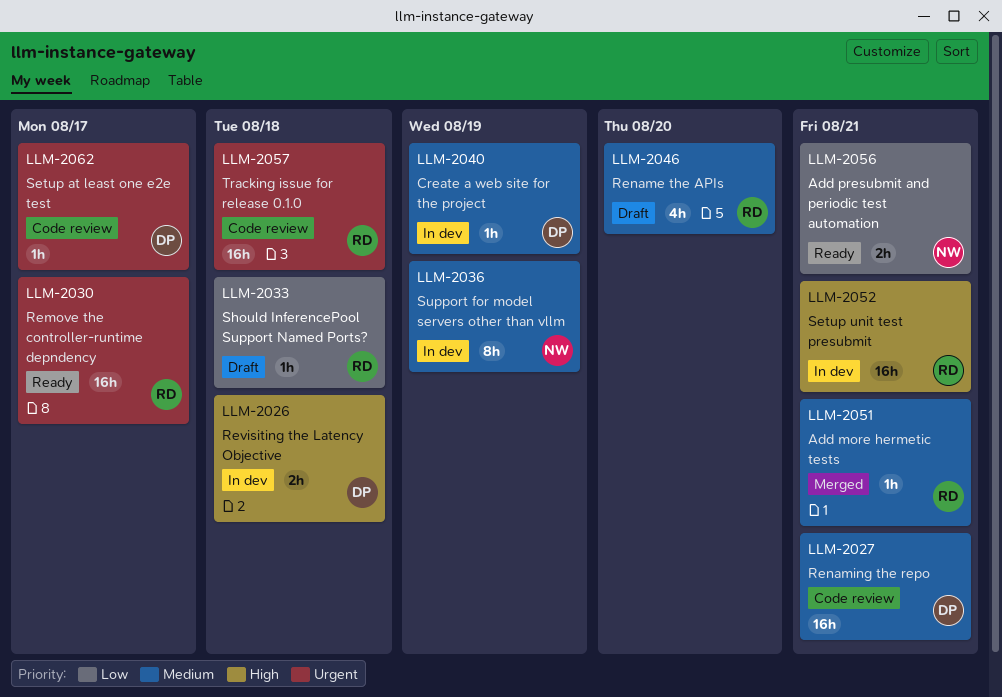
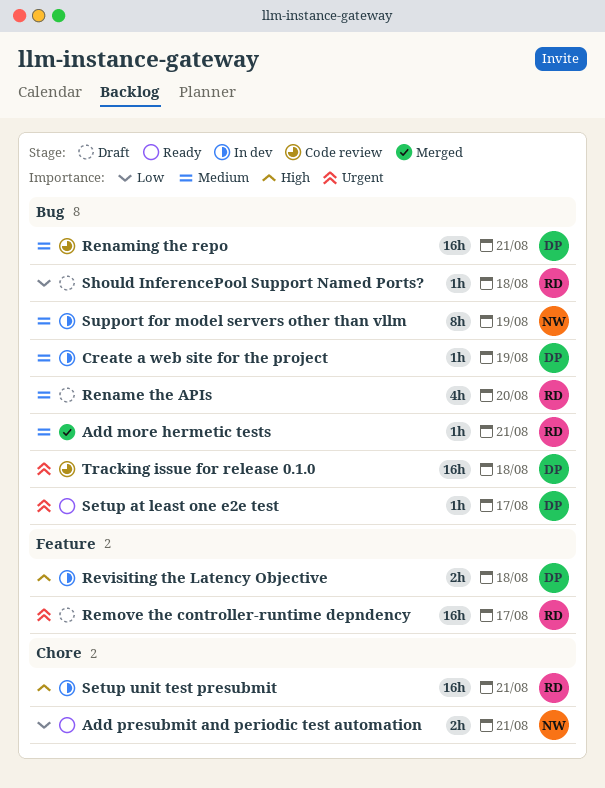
Remove the controller-runtime depndency, status: Ready -> Draft
Setup at least one e2e test, status: Code review -> Ready
Tracking issue for release 0.1.0, owner: RD -> DP

